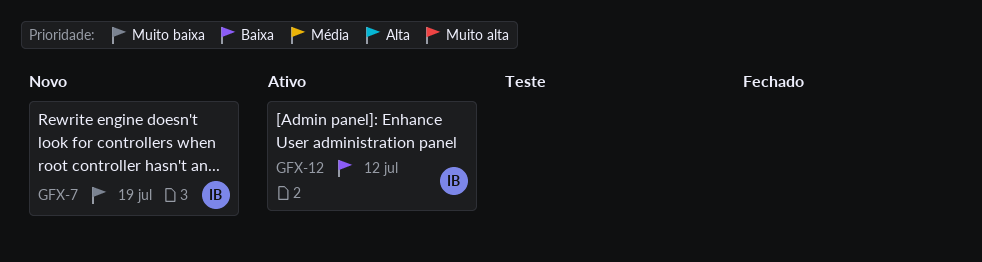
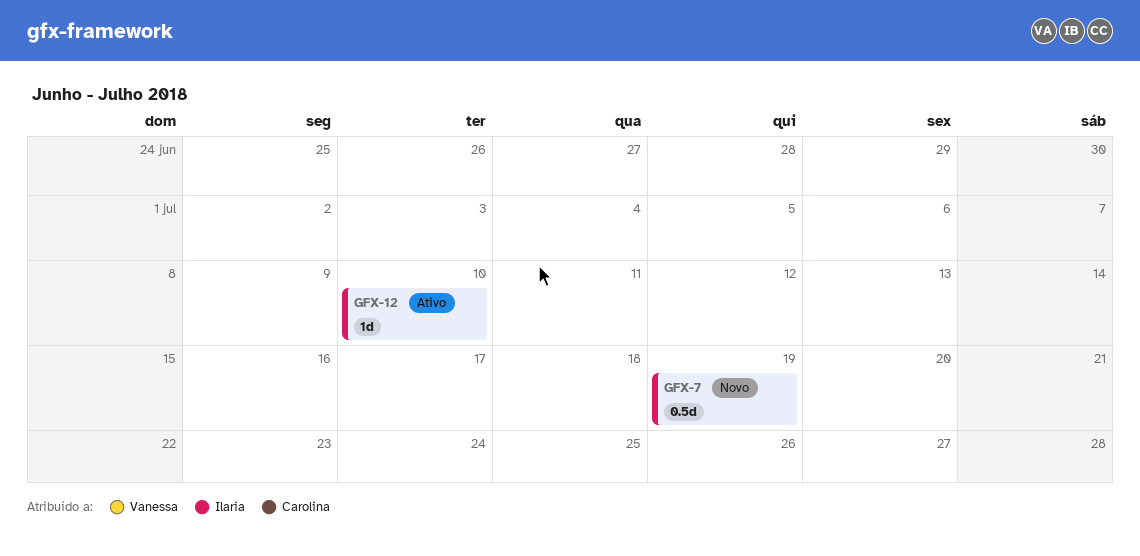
GFX-12, due: Jul 12 -> Jul 10

